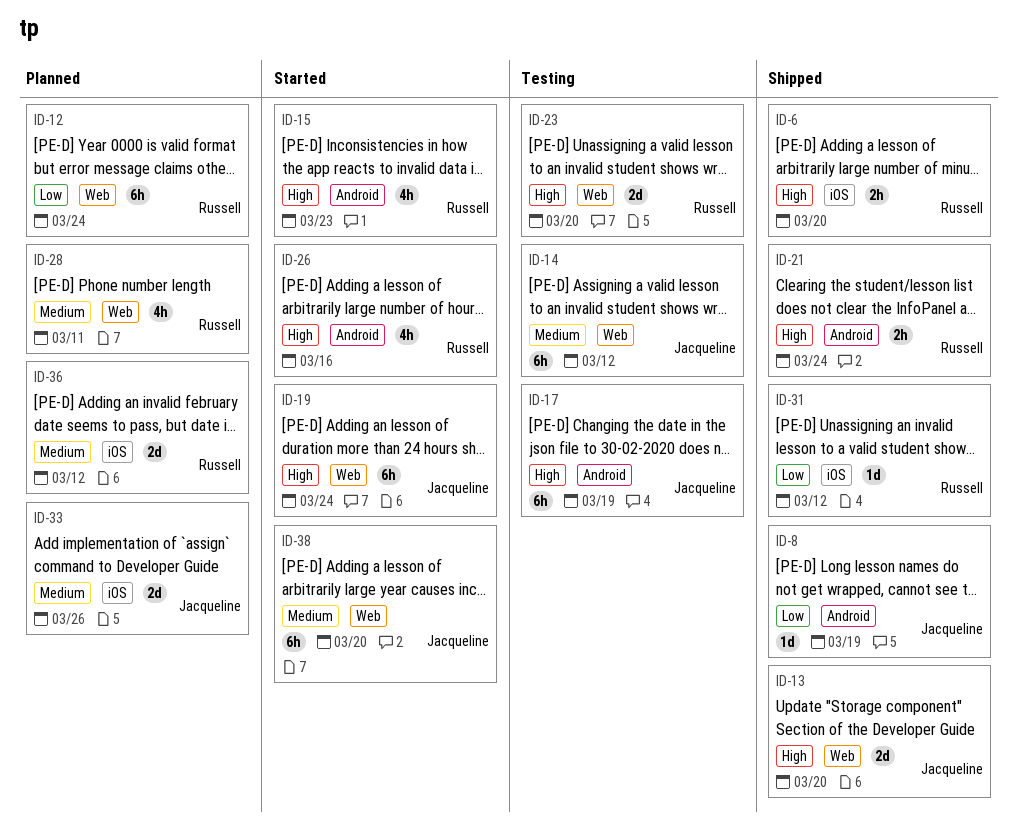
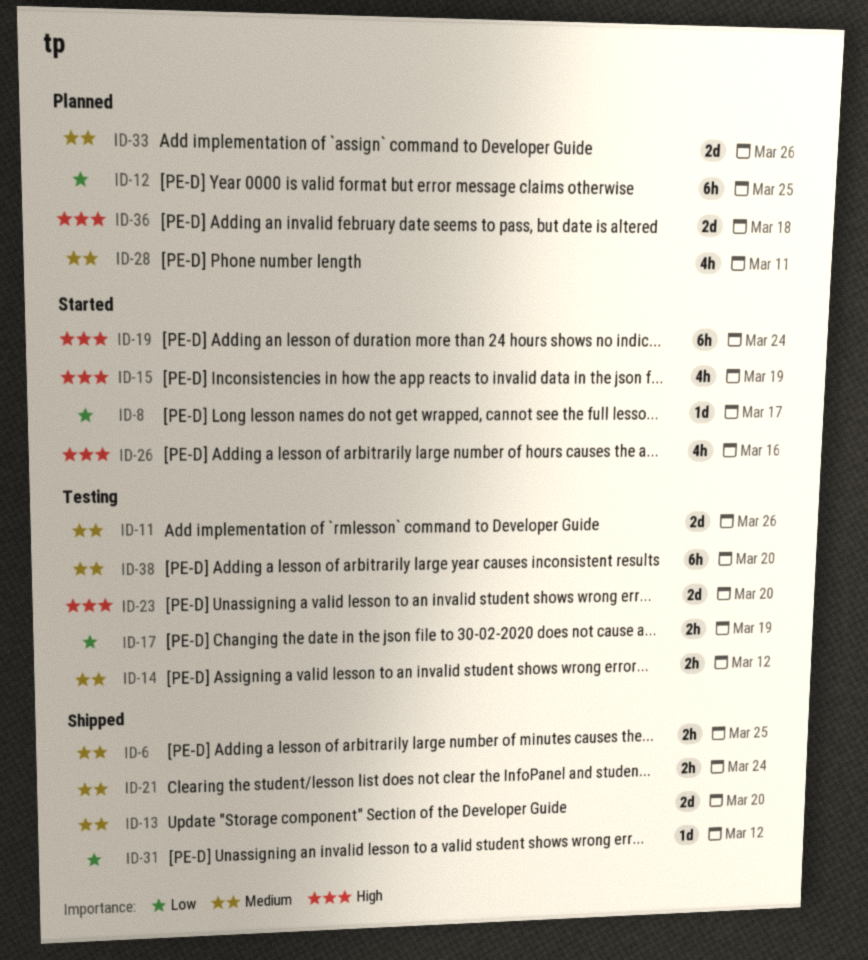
ID-6, priority: High -> Medium
ID-6, due: Mar 20 -> Mar 25
ID-8, status: Shipped -> Started
ID-8, due: Mar 19 -> Mar 17
ID-11: none -> present
ID-12, due: Mar 24 -> Mar 25
ID-13, priority: High -> Medium
ID-14, estimate: 6h -> 2h
ID-15, due: Mar 23 -> Mar 19
ID-17, priority: High -> Low
ID-17, estimate: 6h -> 2h
ID-21, priority: High -> Medium
ID-36, priority: Medium -> High
ID-36, due: Mar 12 -> Mar 18
ID-38, status: Started -> Testing

